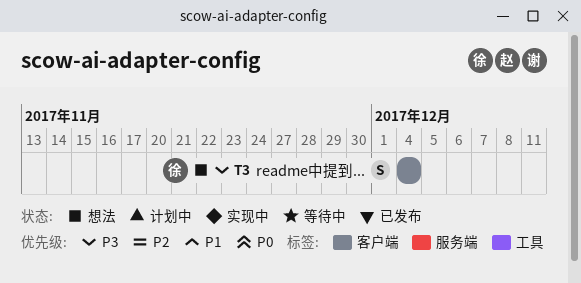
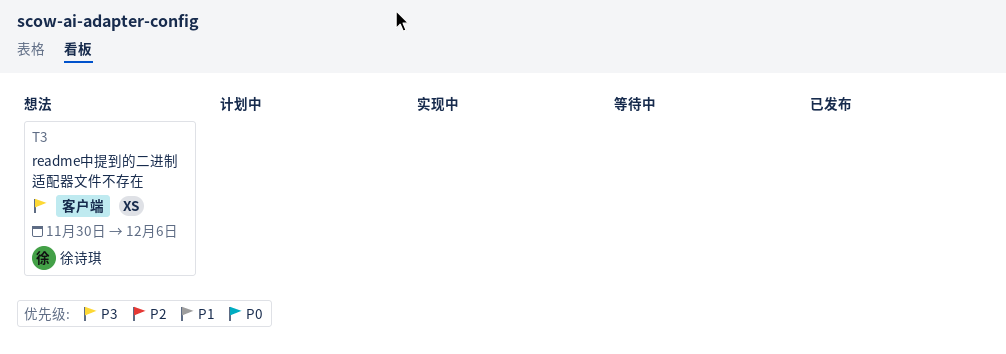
T3, estimate: S -> XS
T3, start: Dec 4 -> Nov 30
T3, due: Dec 4 -> Dec 6

